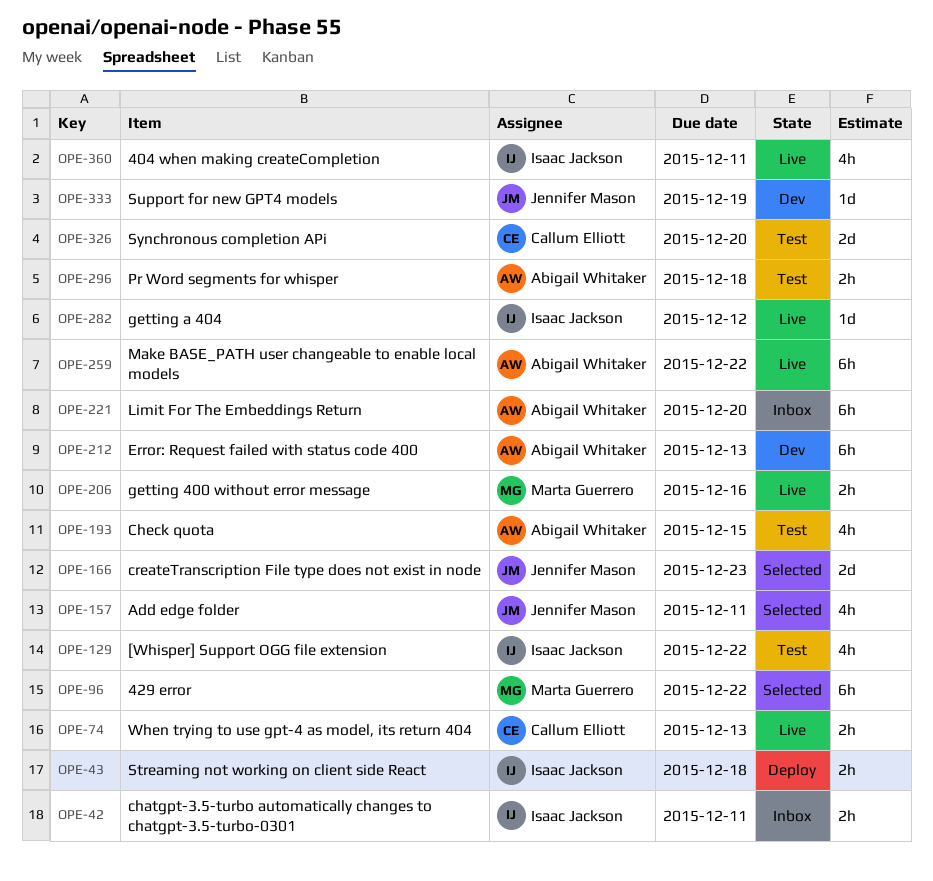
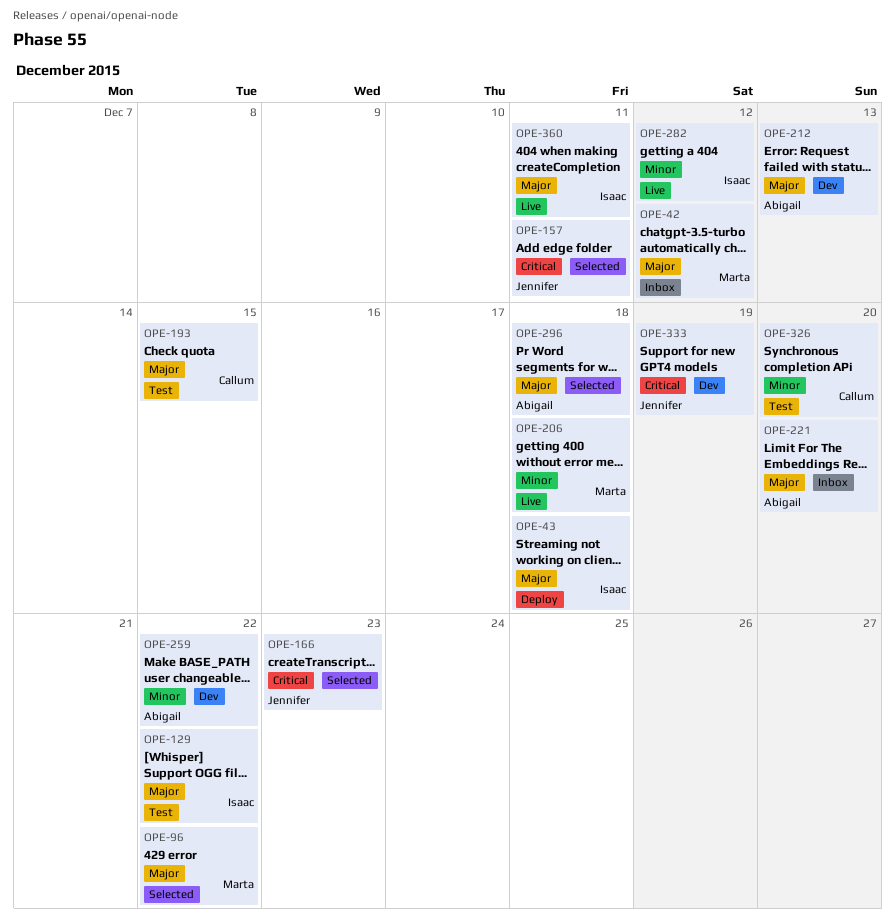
OPE-42, owner: Isaac Jackson -> Marta Guerrero
OPE-42, due: Dec 11 -> Dec 12
OPE-74: present -> none
OPE-193, owner: Abigail Whitaker -> Callum Elliott
OPE-206, due: Dec 16 -> Dec 18
OPE-259, status: Live -> Dev
OPE-296, status: Test -> Selected

